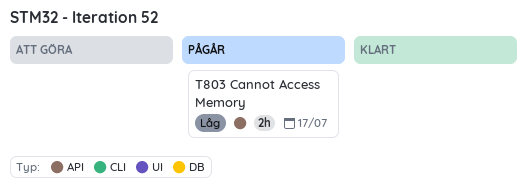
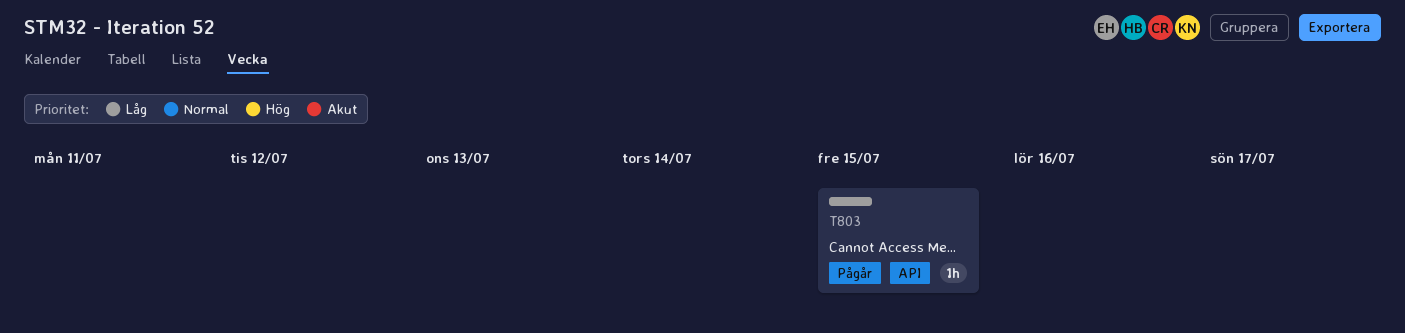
T803, estimate: 2h -> 1h
T803, due: Jul 17 -> Jul 15

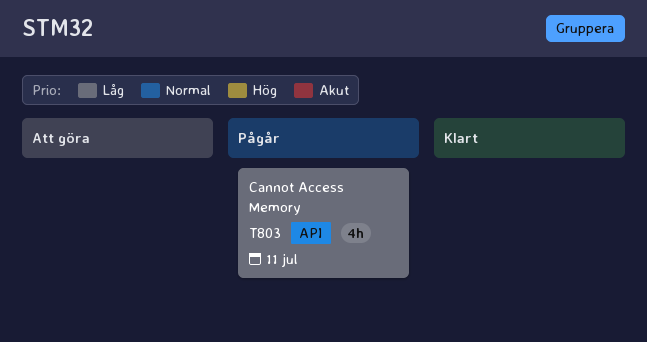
T803, estimate: 1h -> 4h
T803, due: Jul 15 -> Jul 11

